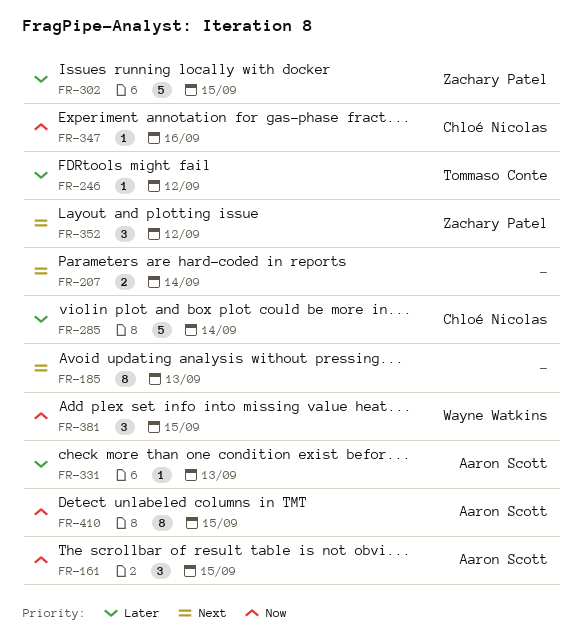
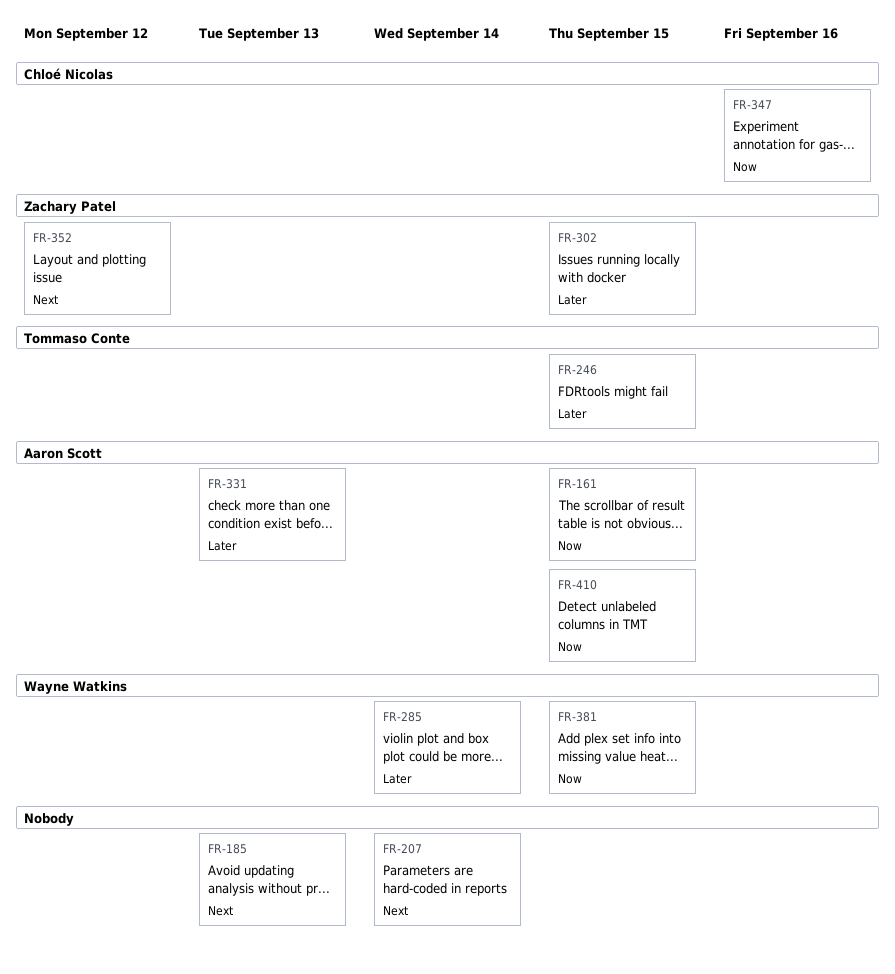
FR-246, due: Sep 12 -> Sep 15
FR-285, owner: Chloé Nicolas -> Wayne Watkins

